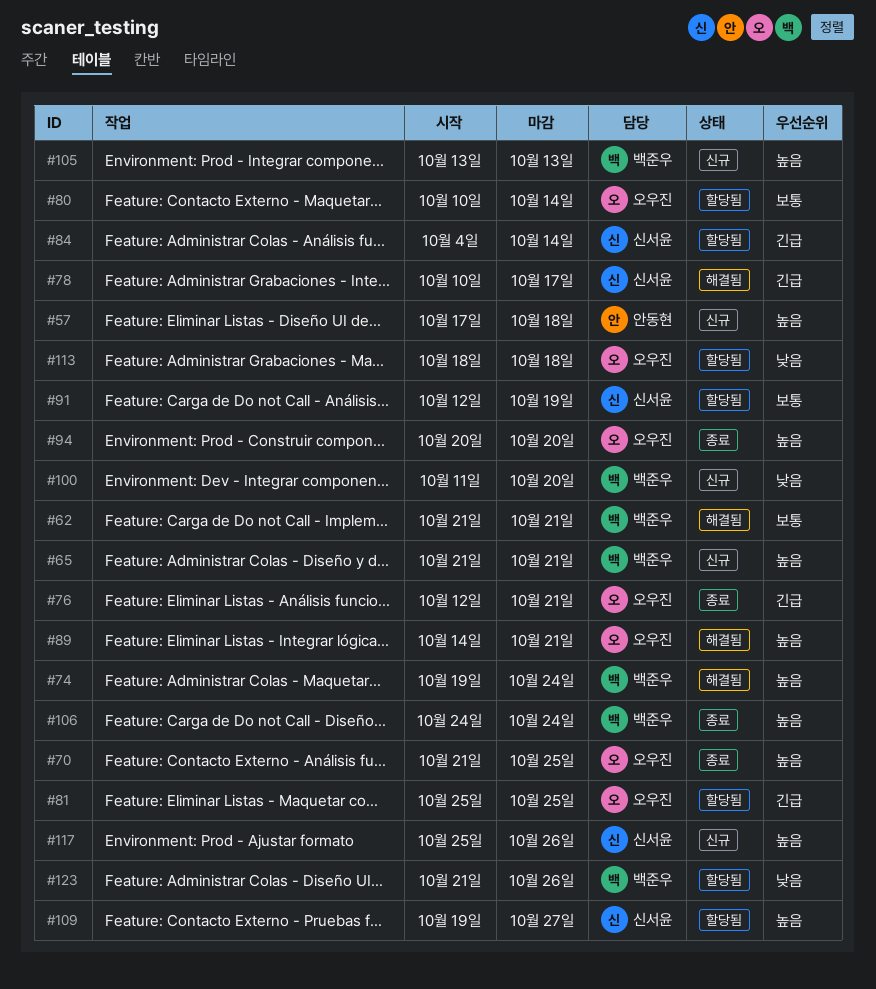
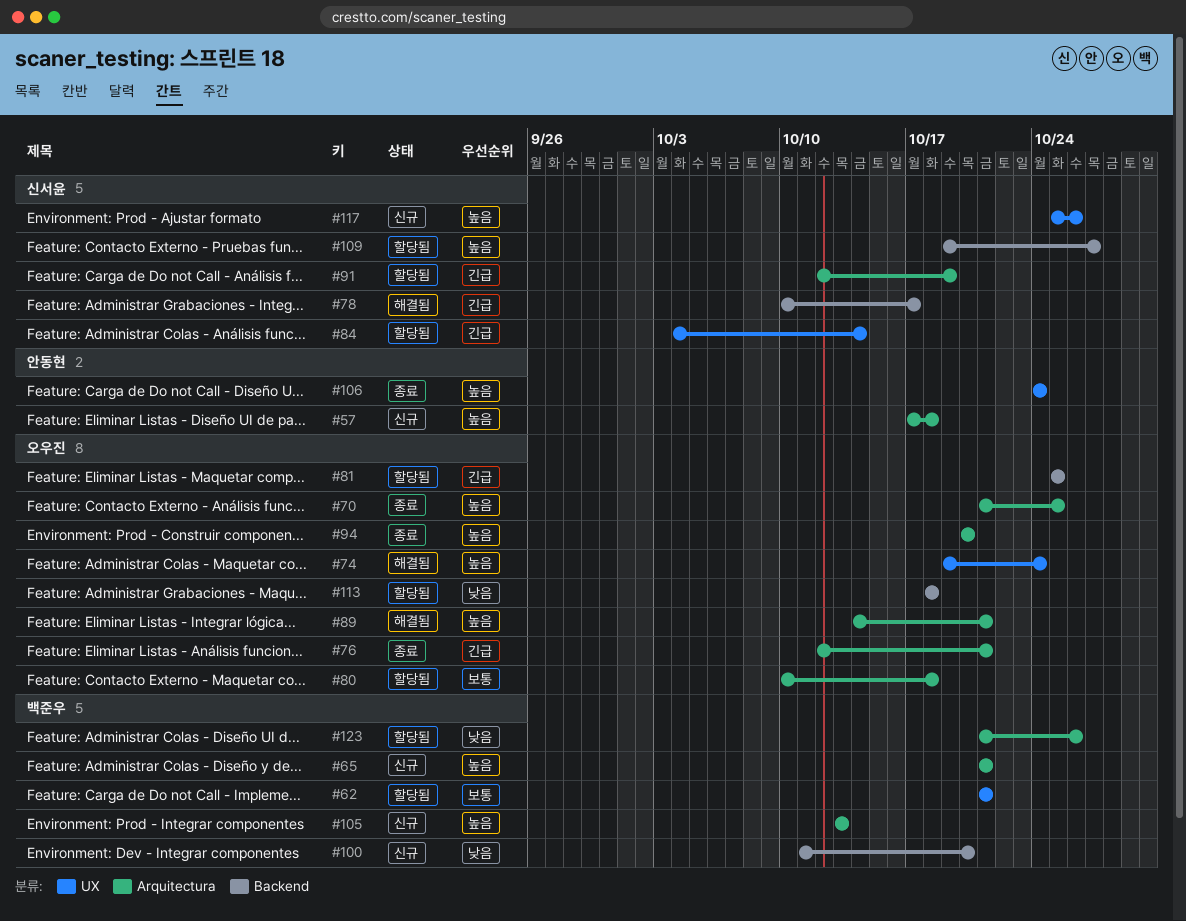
#62, status: 해결됨 -> 할당됨
#74, owner: 백준우 -> 오우진
#80, due: Oct 14 -> Oct 18
#91, priority: 보통 -> 긴급
#106, owner: 백준우 -> 안동현

